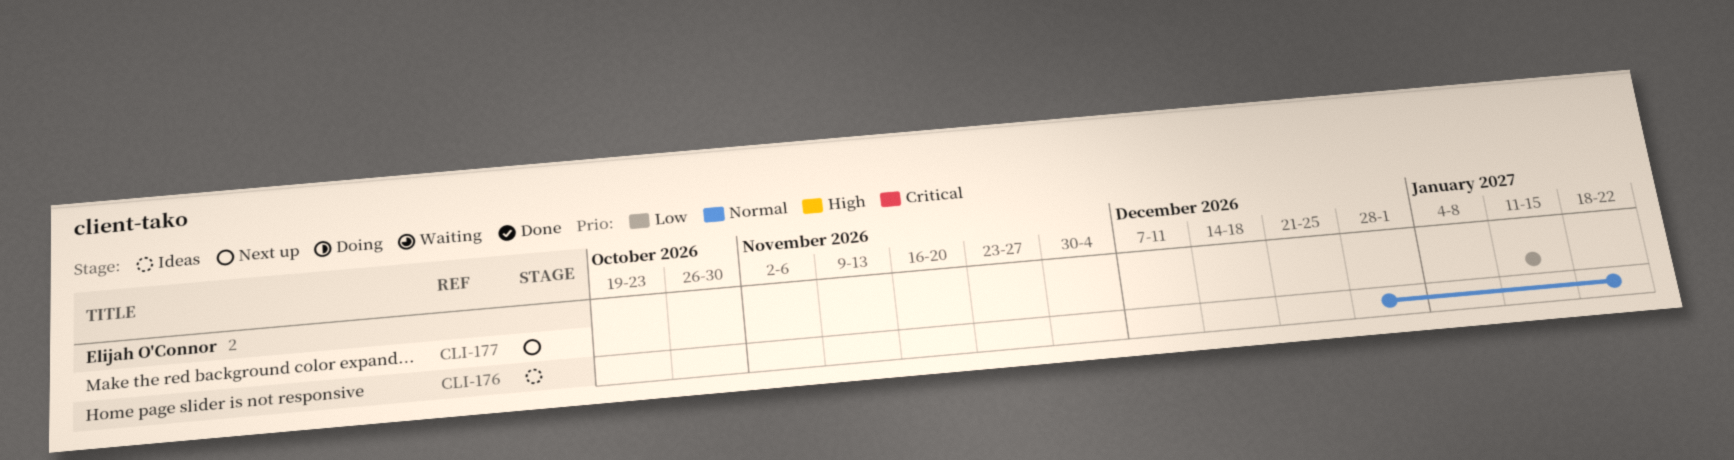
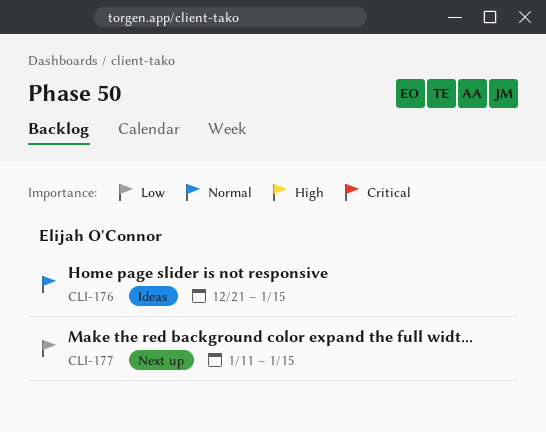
CLI-176, start: Dec 28 -> Dec 21
CLI-176, due: Jan 22 -> Jan 15

